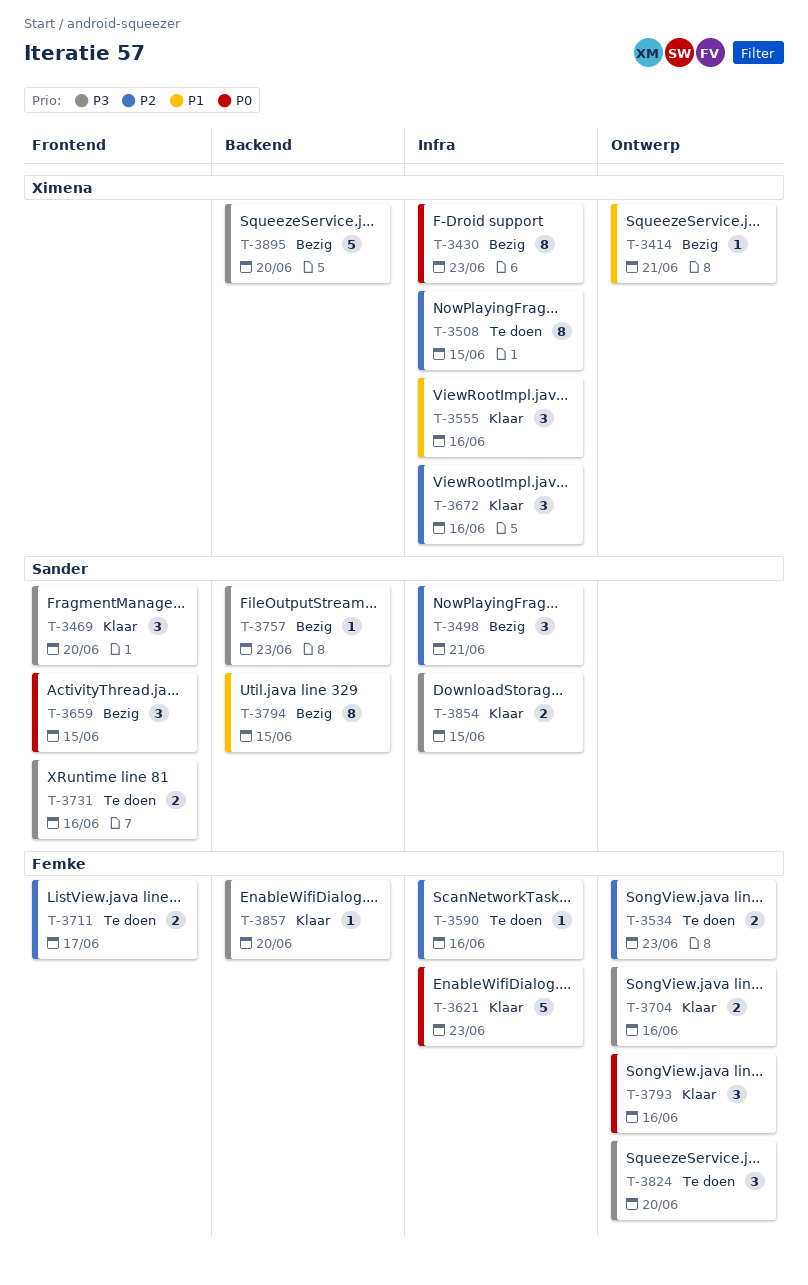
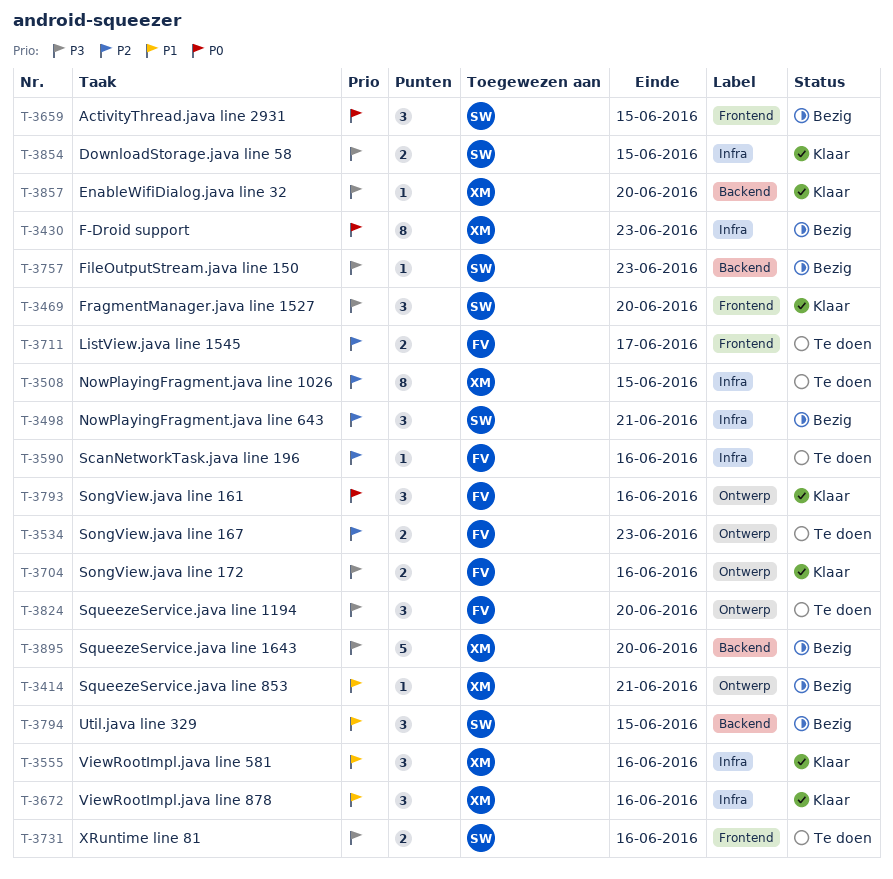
T-3621: present -> none
T-3672, priority: P2 -> P1
T-3794, estimate: 8 -> 3
T-3857, owner: Femke -> Ximena

